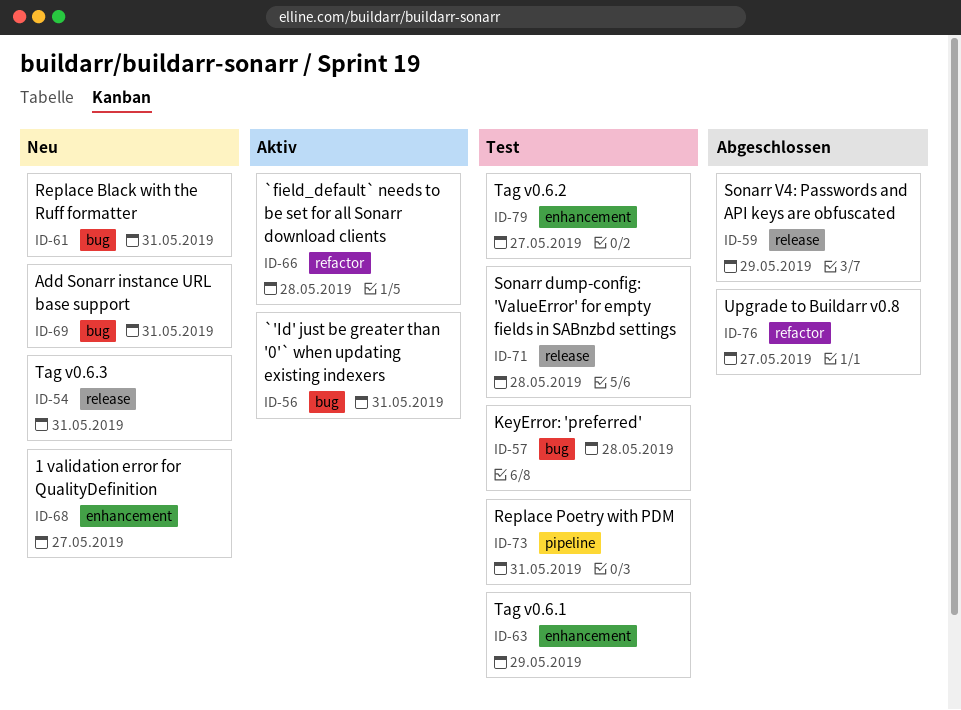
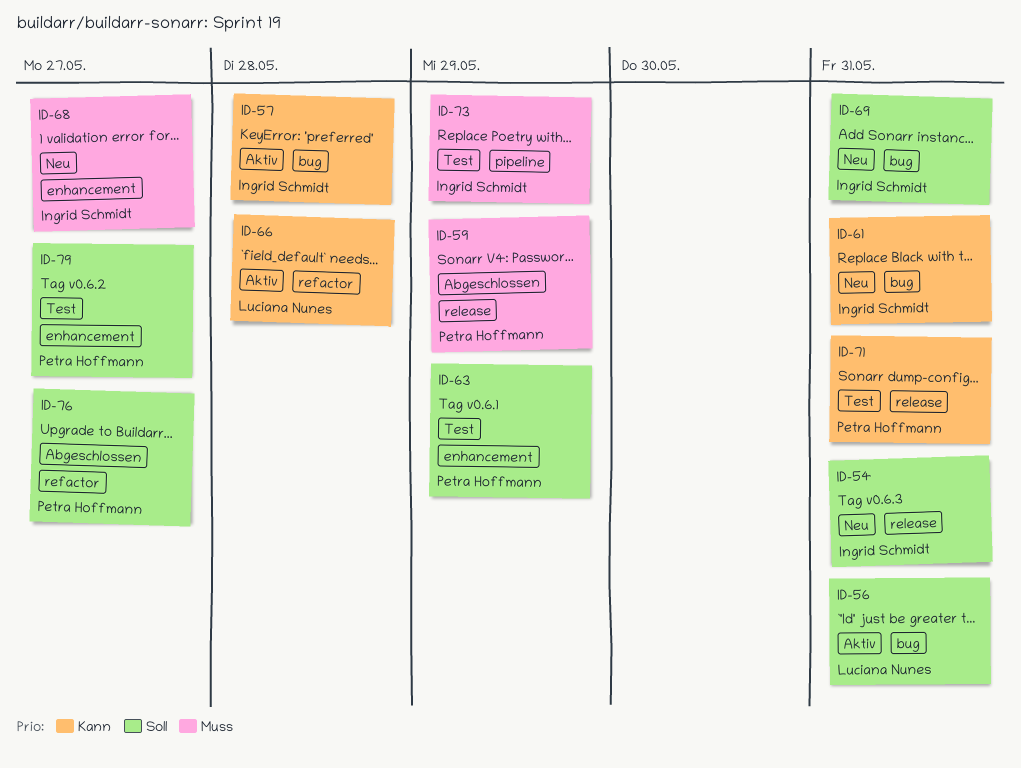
ID-57, status: Test -> Aktiv
ID-71, due: May 28 -> May 31
ID-73, due: May 31 -> May 29

